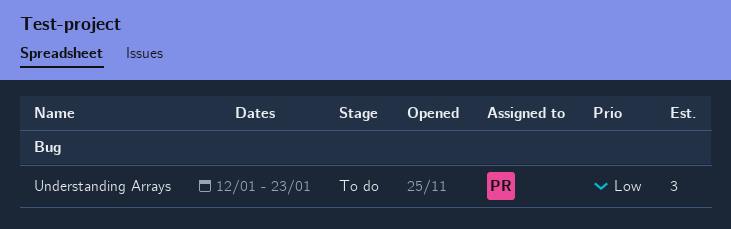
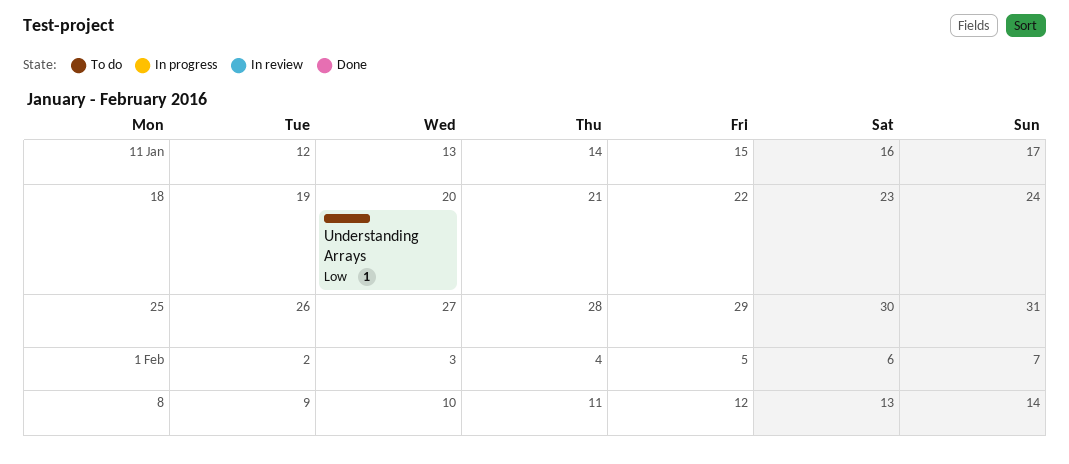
Understanding Arrays, estimate: 3 -> 1
Understanding Arrays, due: Jan 23 -> Jan 20

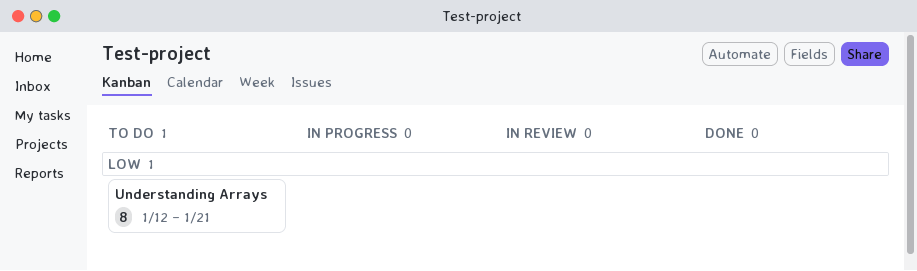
Understanding Arrays, estimate: 1 -> 8
Understanding Arrays, due: Jan 20 -> Jan 21

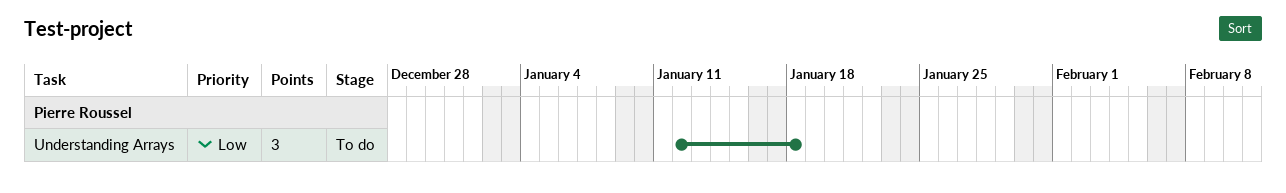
Understanding Arrays, estimate: 8 -> 3
Understanding Arrays, due: Jan 21 -> Jan 18

